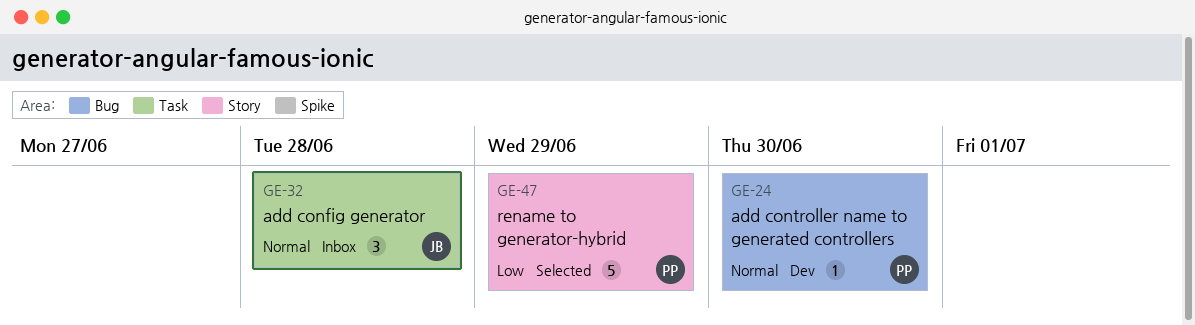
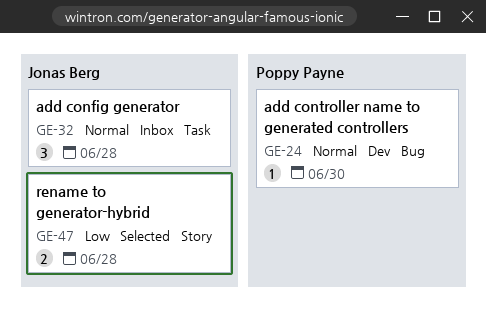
GE-47, owner: Poppy Payne -> Jonas Berg
GE-47, estimate: 5 -> 2
GE-47, due: Jun 29 -> Jun 28

